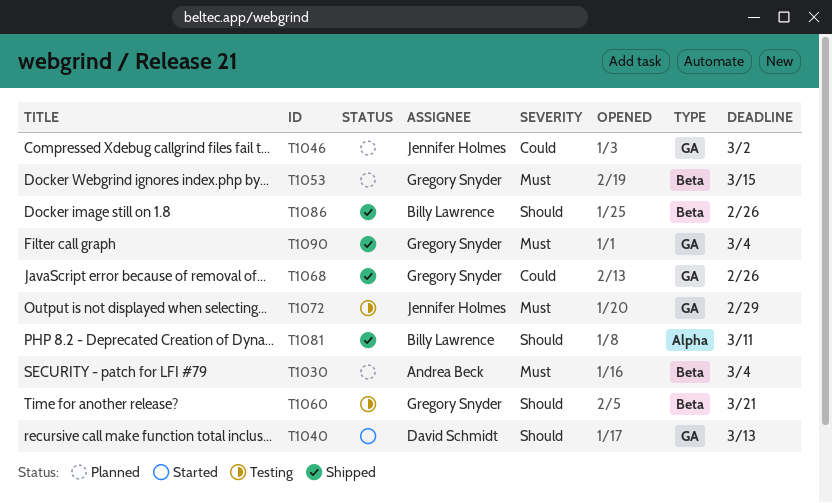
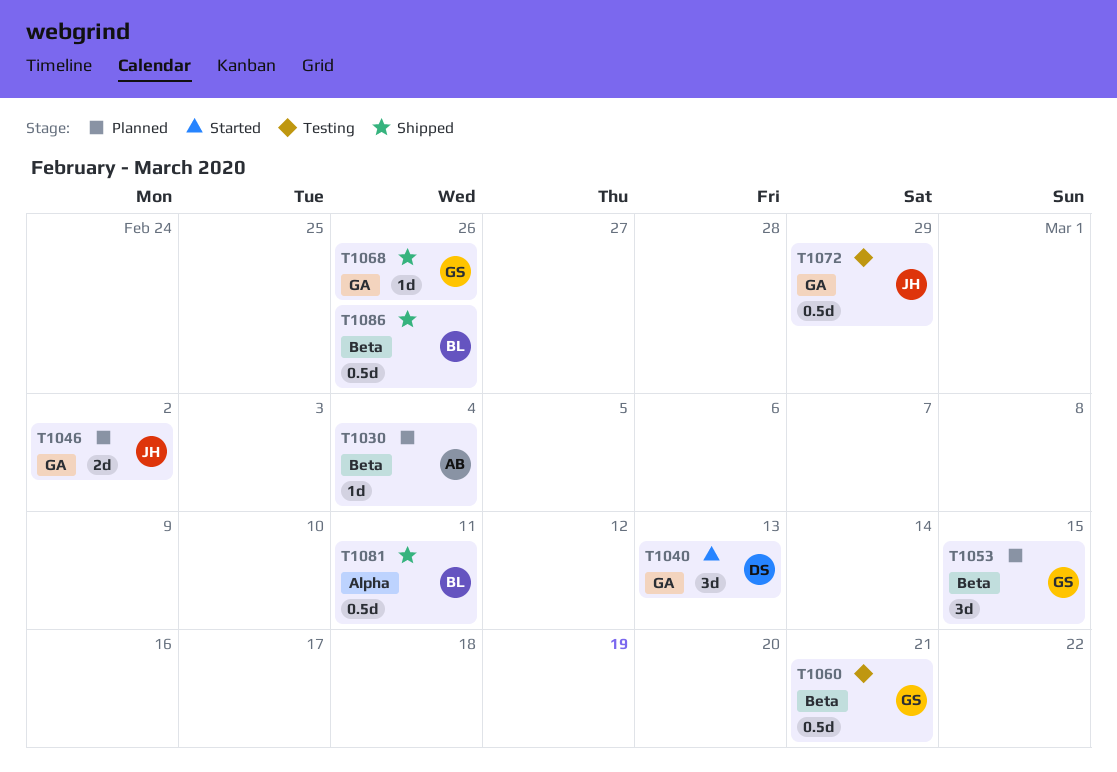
T1090: present -> none

